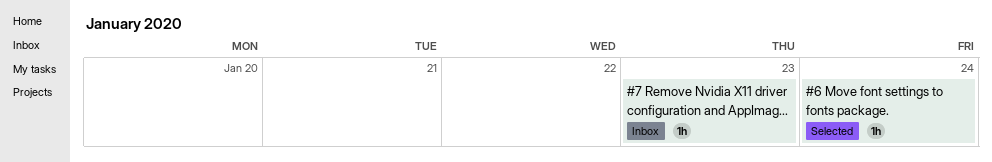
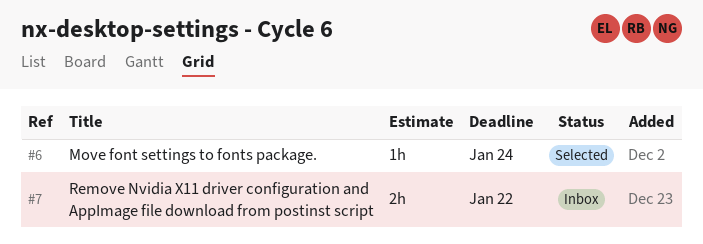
#7, estimate: 1h -> 2h
#7, due: Jan 23 -> Jan 22

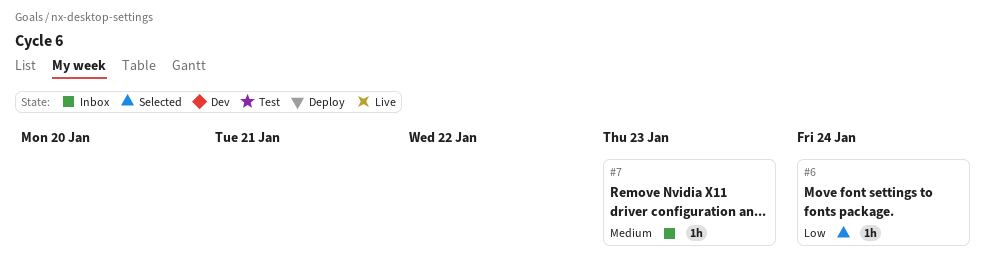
#7, estimate: 2h -> 1h
#7, due: Jan 22 -> Jan 23

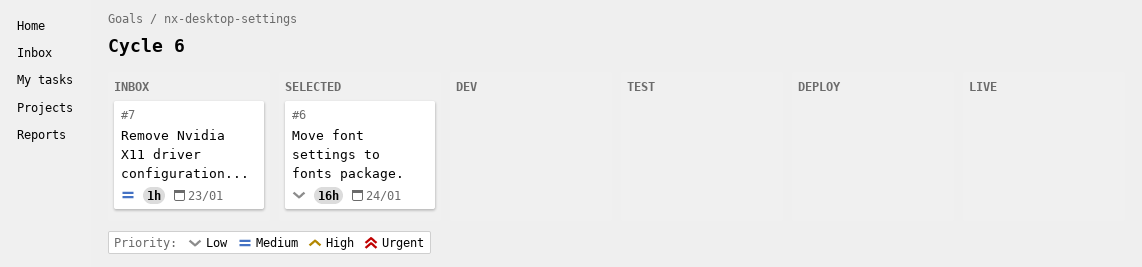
#6, estimate: 1h -> 16h

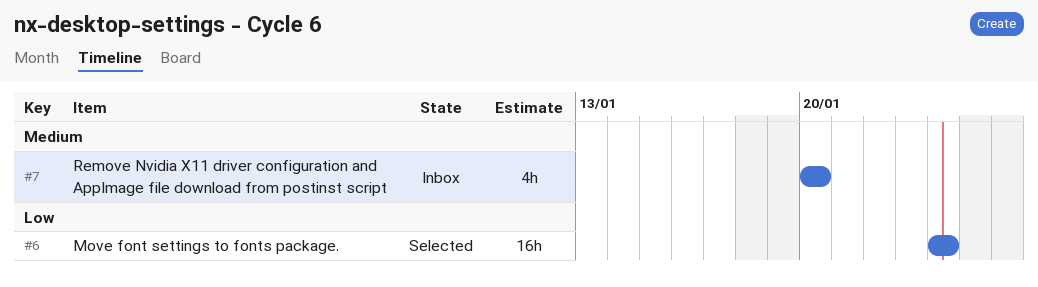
#7, estimate: 1h -> 4h
#7, due: Jan 23 -> Jan 20

